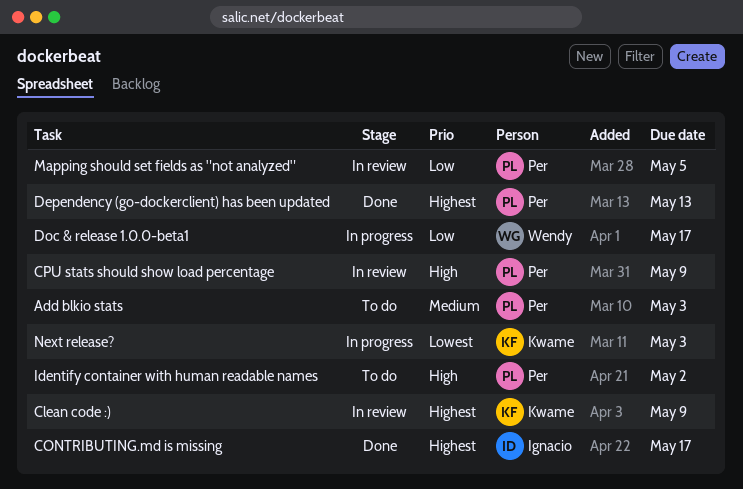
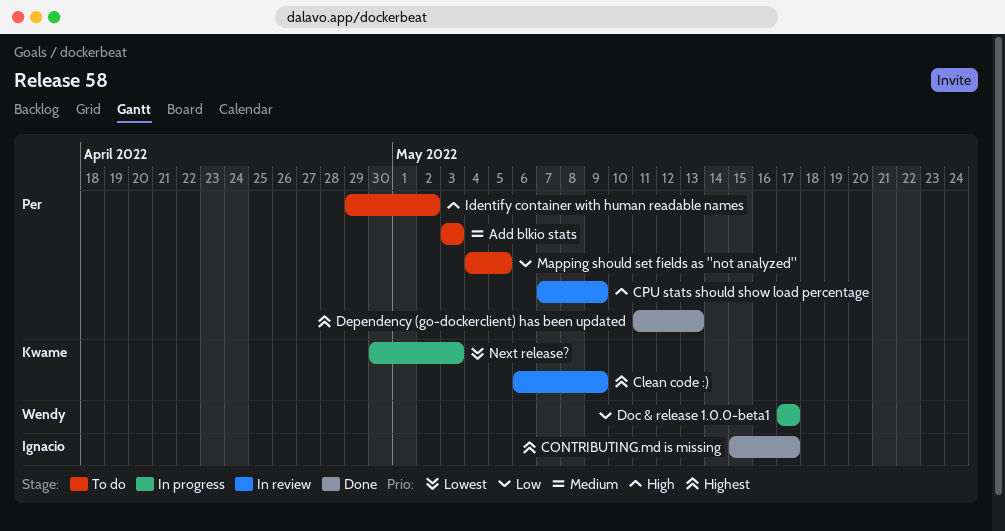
Mapping should set fields as "not analyzed", status: In review -> To do

